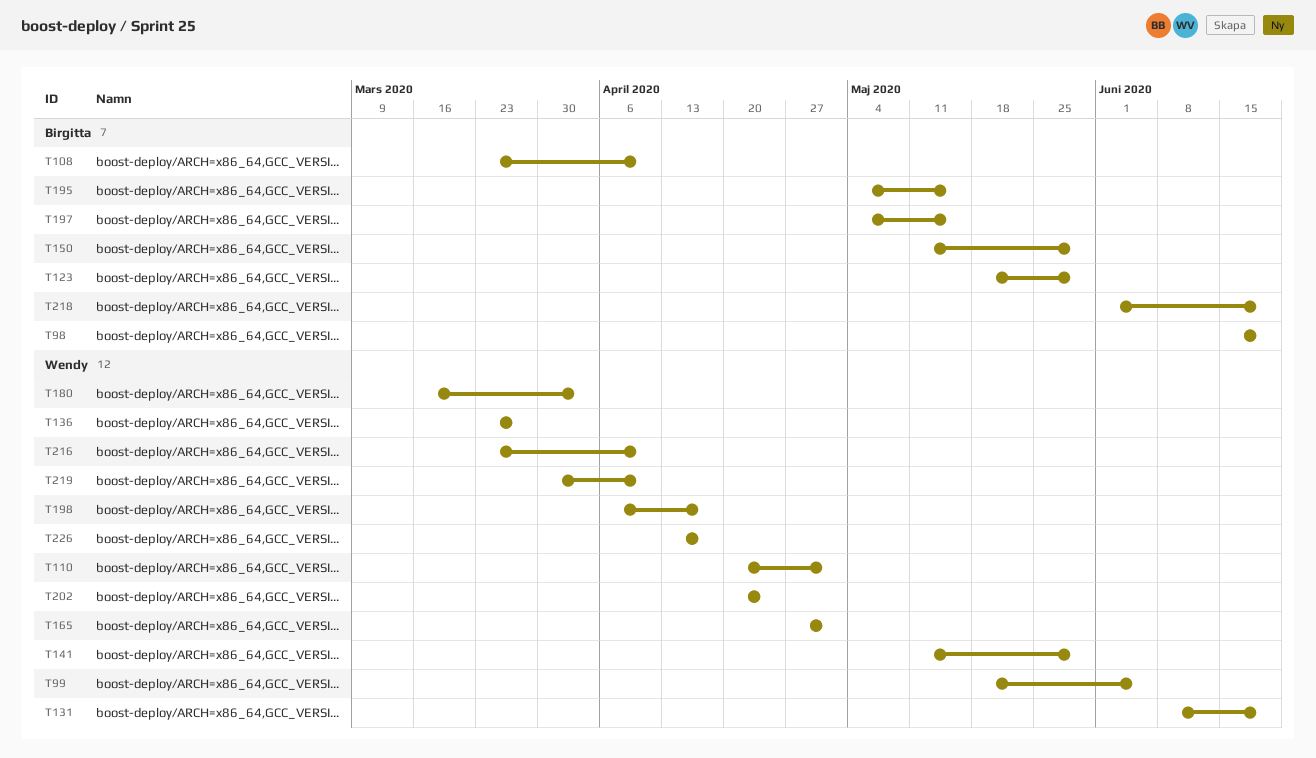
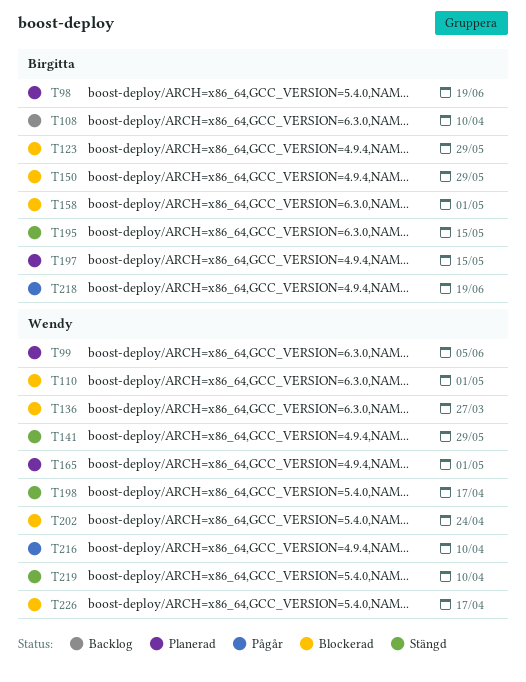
T131: present -> none
T158: none -> present
T180: present -> none

